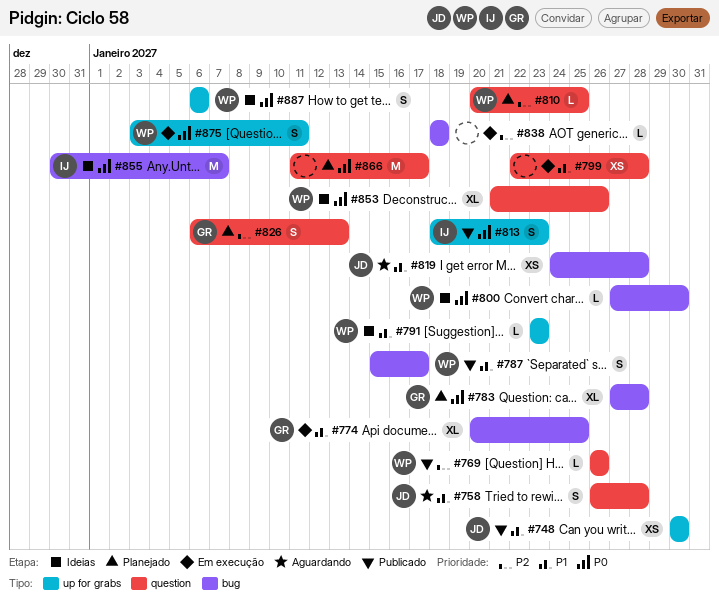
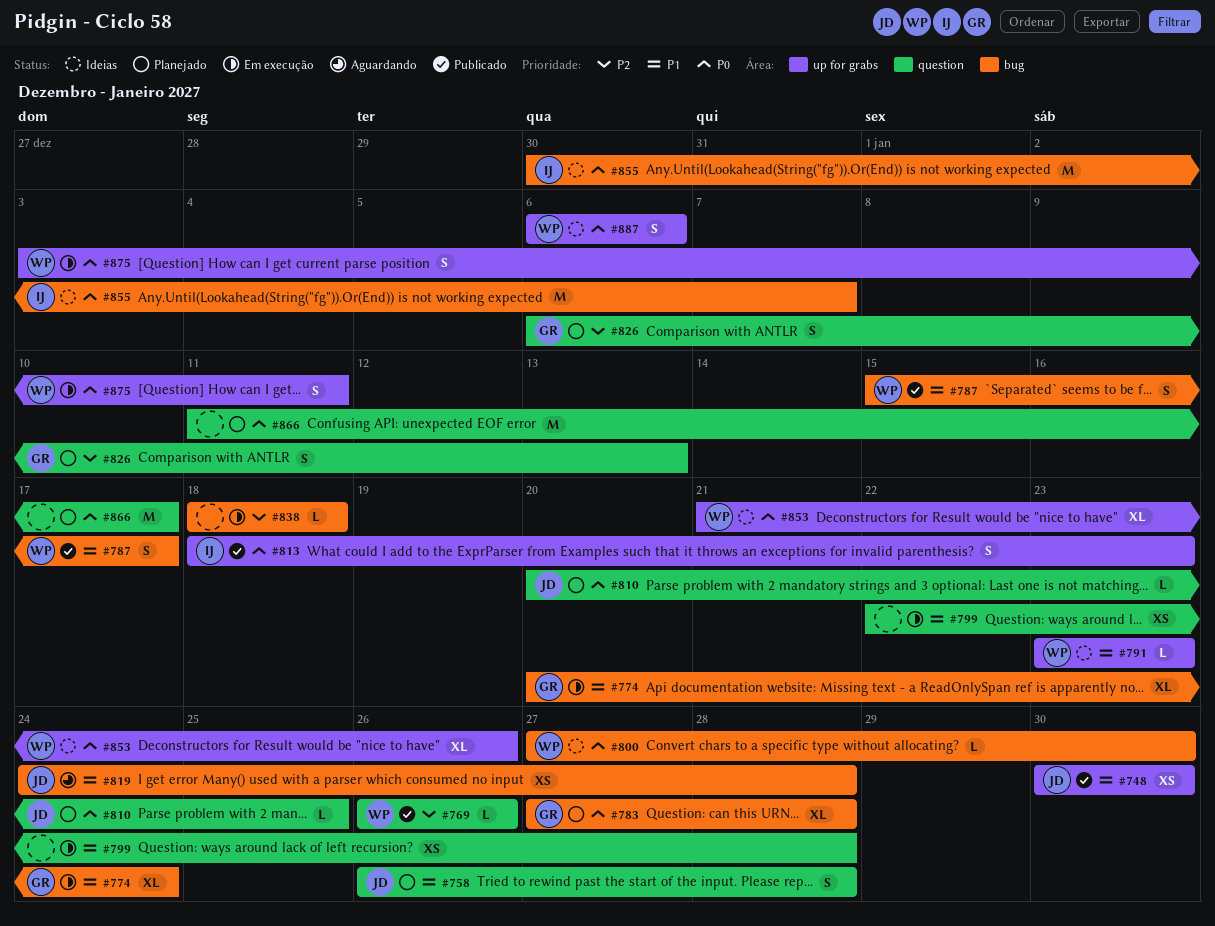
#758, status: Aguardando -> Planejado
#774, due: Jan 25 -> Jan 24
#810, owner: WP -> JD
#810, priority: P2 -> P0
#853, label: question -> up for grabs

